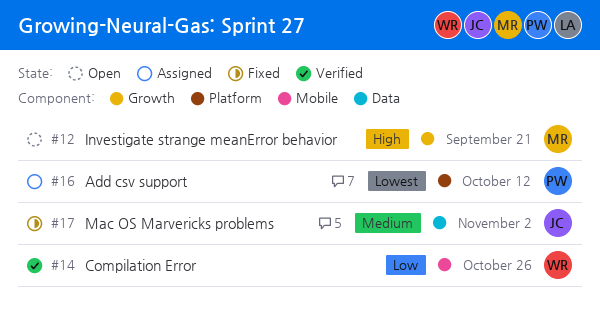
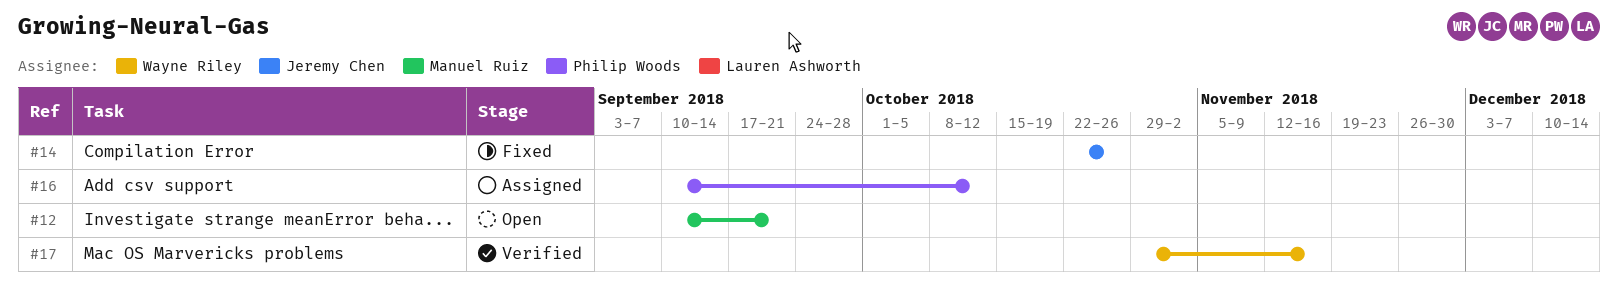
#14, status: Verified -> Fixed
#14, owner: Wayne Riley -> Jeremy Chen
#17, status: Fixed -> Verified
#17, owner: Jeremy Chen -> Wayne Riley
#17, due: Nov 2 -> Nov 16

